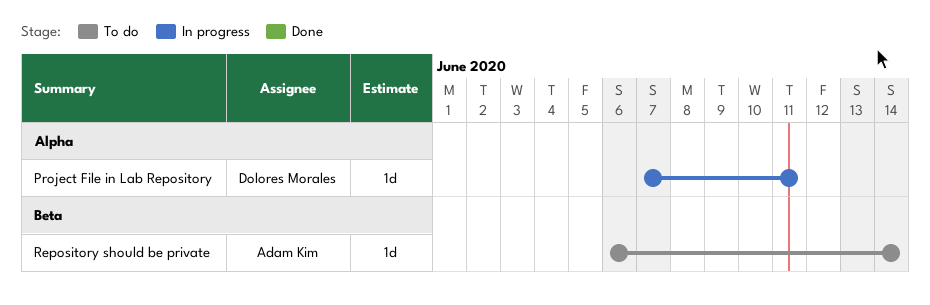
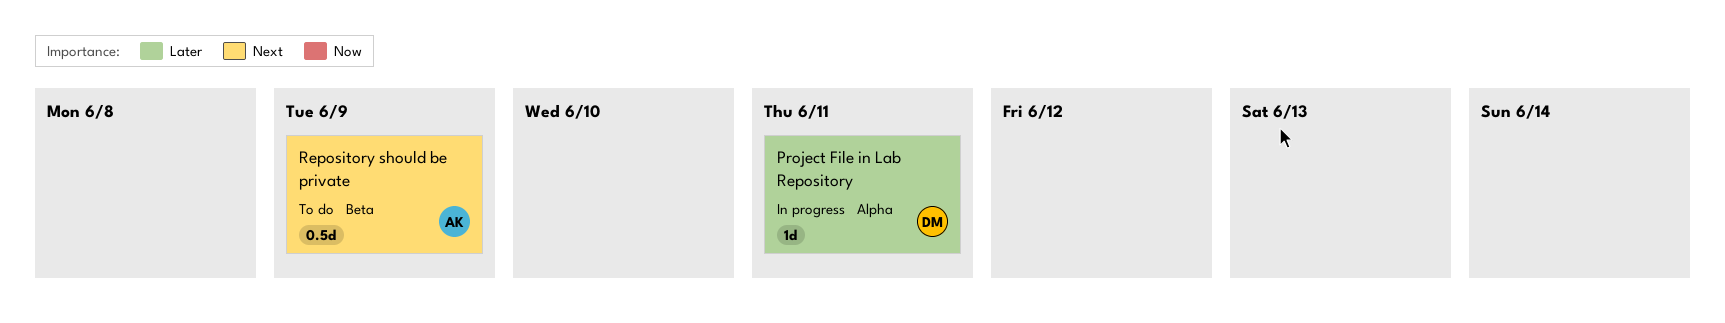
Repository should be private, estimate: 1d -> 0.5d
Repository should be private, due: Jun 14 -> Jun 9

